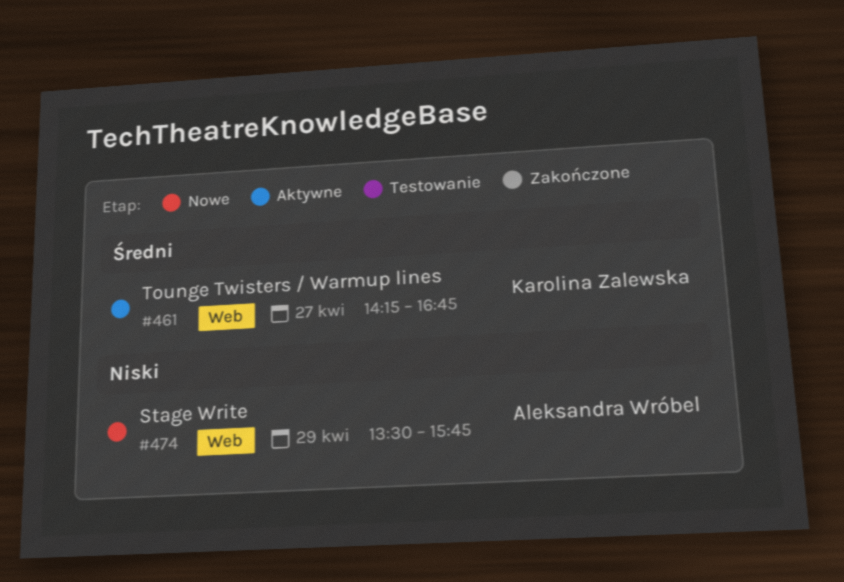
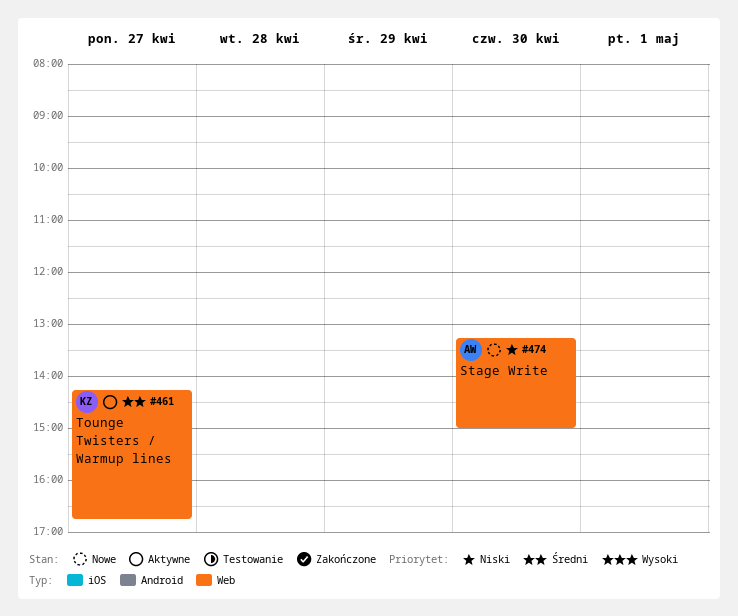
#474, day: Apr 29 -> Apr 30
#474, begins: 13:30 -> 13:15
#474, ends: 15:45 -> 15:00

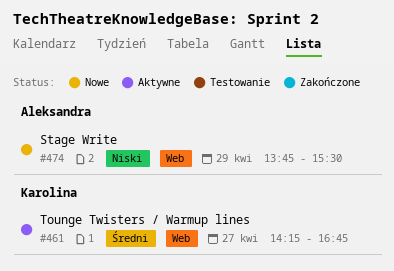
#474, day: Apr 30 -> Apr 29
#474, begins: 13:15 -> 13:45
#474, ends: 15:00 -> 15:30

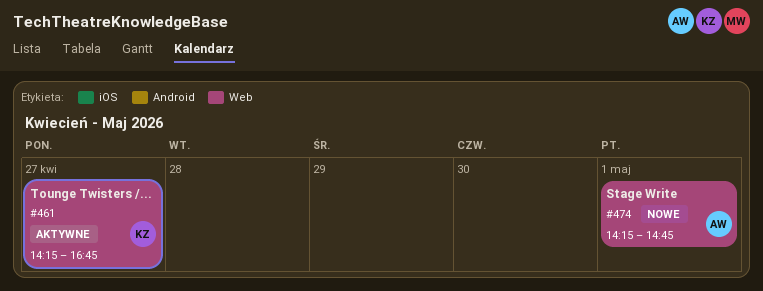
#474, day: Apr 29 -> May 1
#474, begins: 13:45 -> 14:15
#474, ends: 15:30 -> 14:45

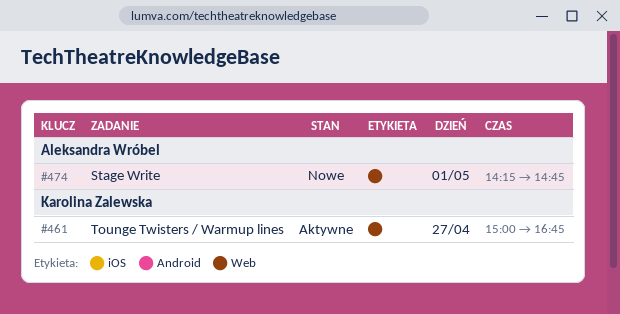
#461, begins: 14:15 -> 15:00

